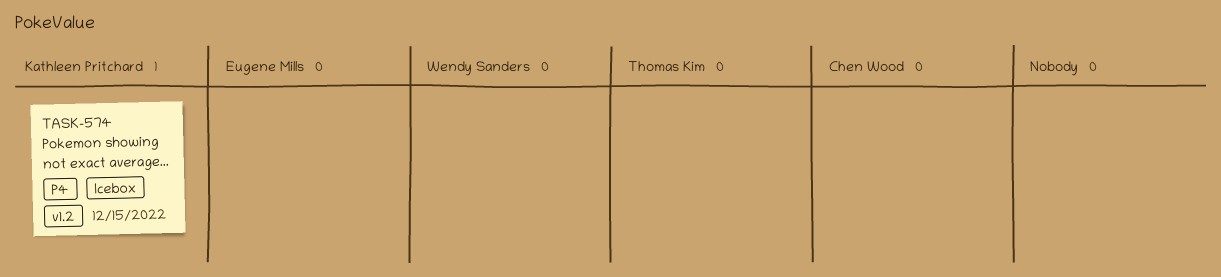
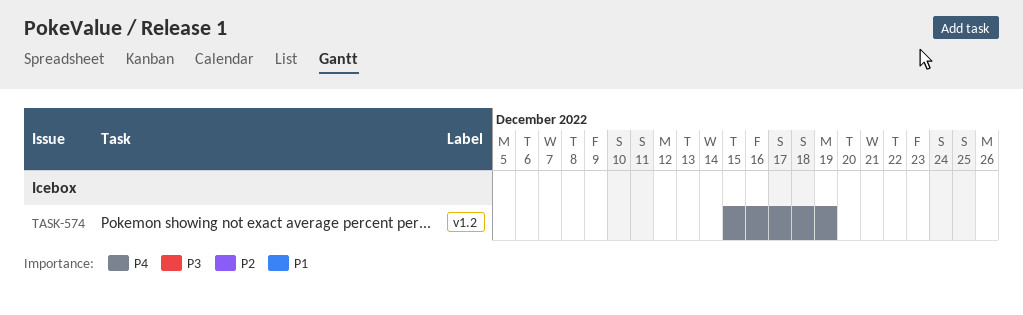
TASK-574, due: Dec 15 -> Dec 19

